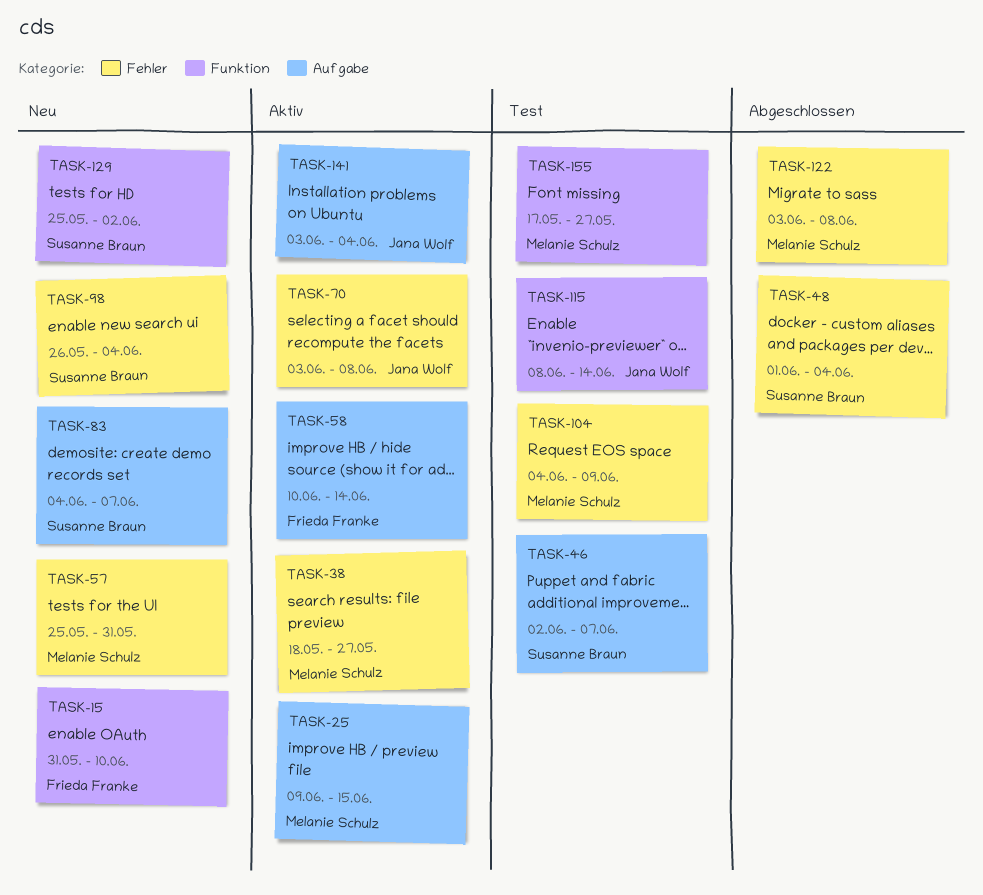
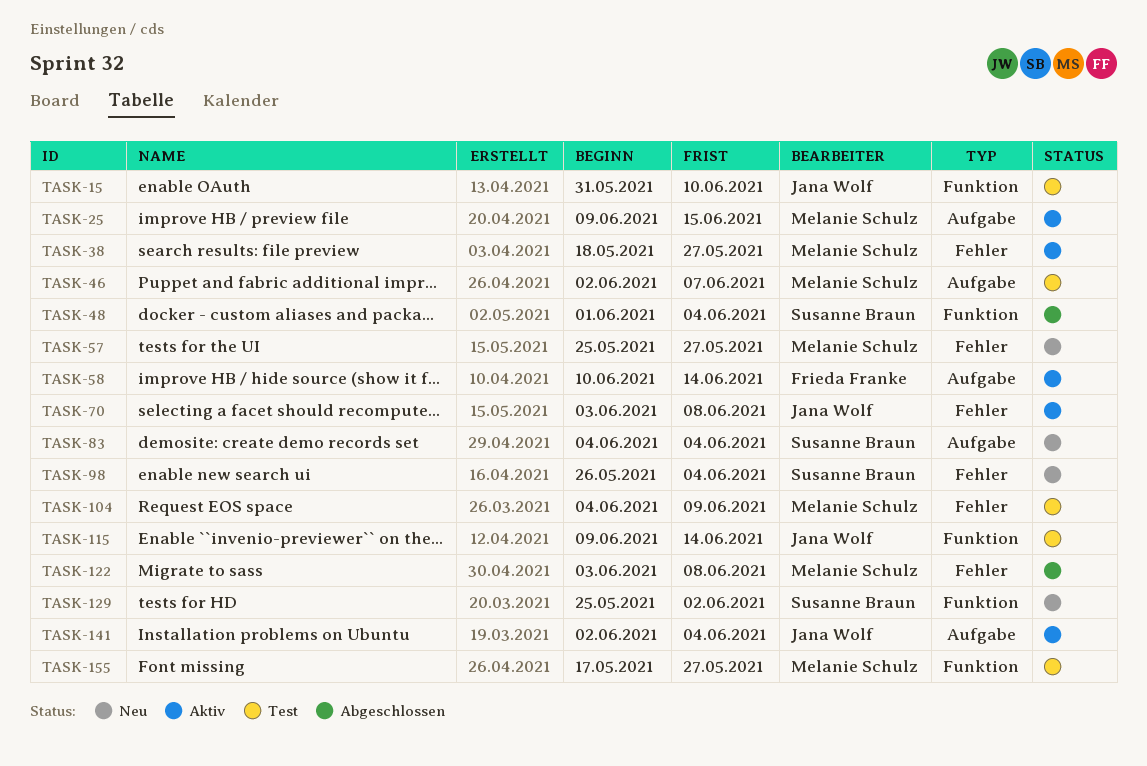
TASK-15, status: Neu -> Test
TASK-15, owner: Frieda Franke -> Jana Wolf
TASK-46, owner: Susanne Braun -> Melanie Schulz
TASK-48, label: Fehler -> Funktion
TASK-57, due: May 31 -> May 27
TASK-83, due: Jun 7 -> Jun 4
TASK-115, start: Jun 8 -> Jun 9
TASK-141, start: Jun 3 -> Jun 2

